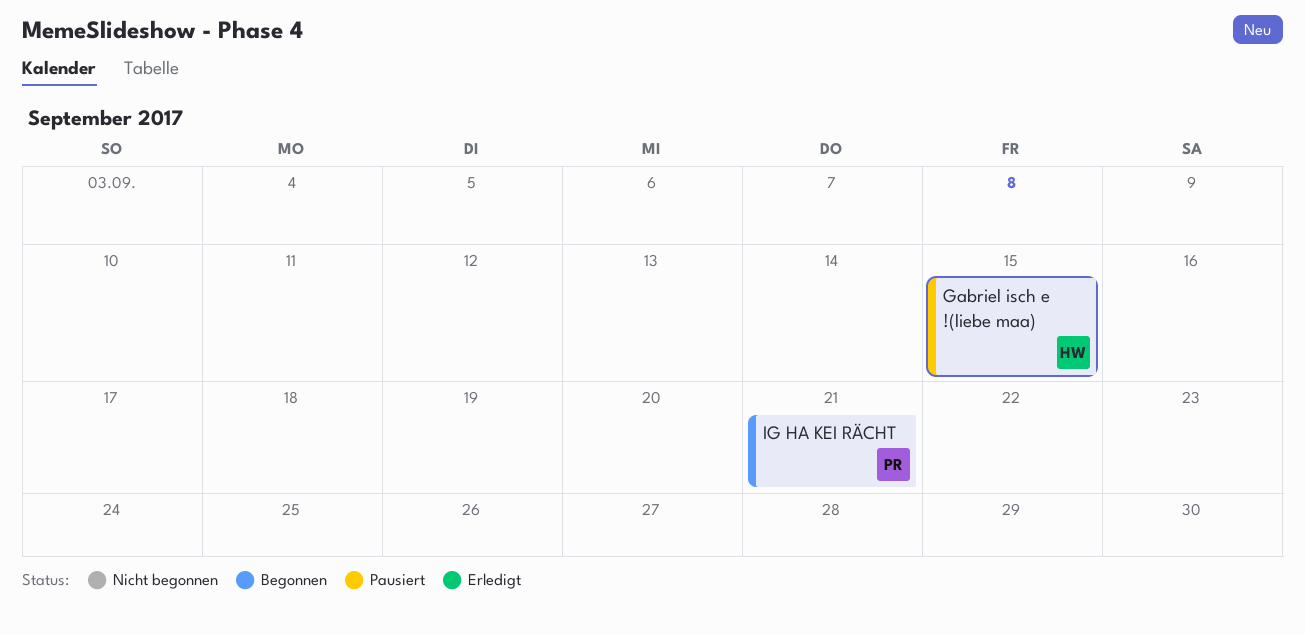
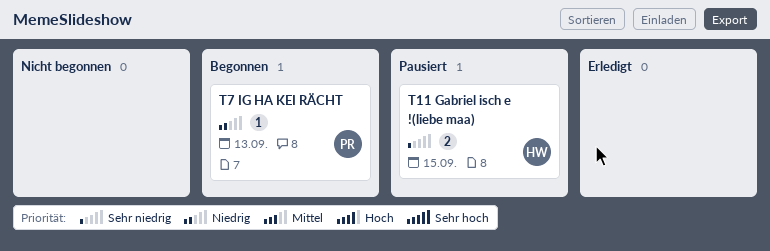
IG HA KEI RÄCHT, due: Sep 21 -> Sep 13

